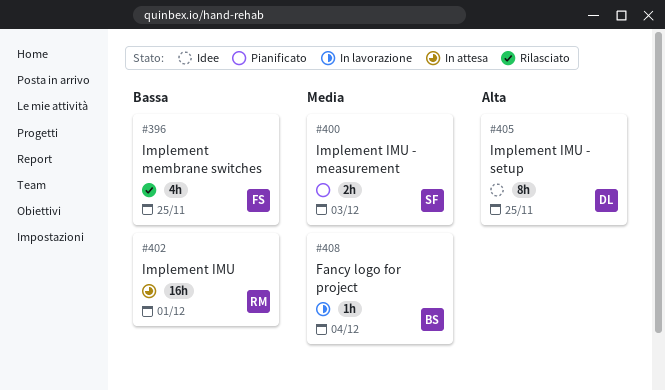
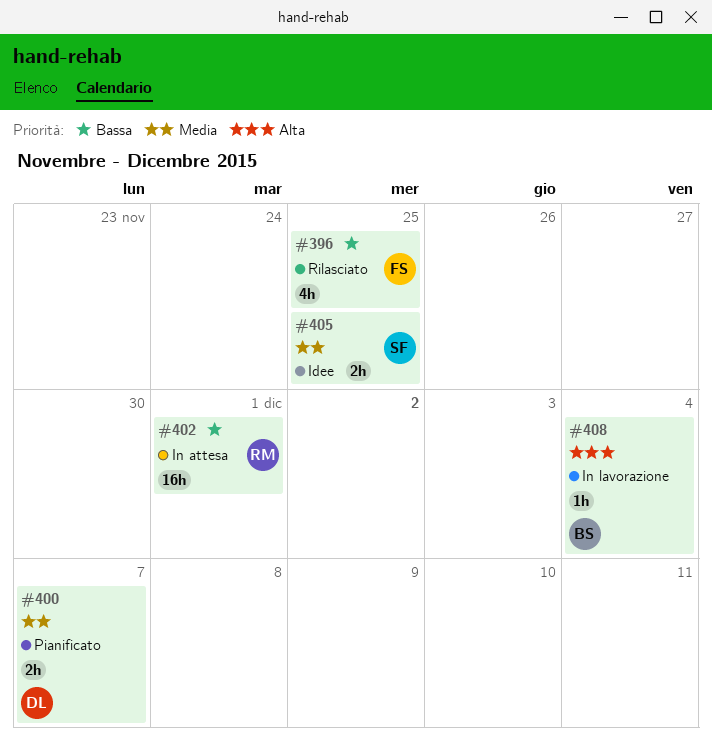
#400, owner: SF -> DL
#400, due: Dec 3 -> Dec 7
#405, owner: DL -> SF
#405, priority: Alta -> Media
#405, estimate: 8h -> 2h
#408, priority: Media -> Alta

